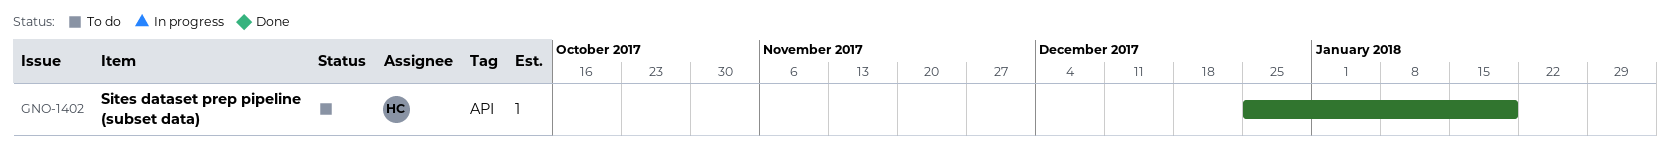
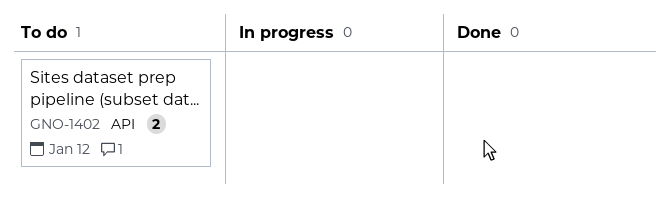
GNO-1402, estimate: 1 -> 2
GNO-1402, due: Jan 19 -> Jan 12

